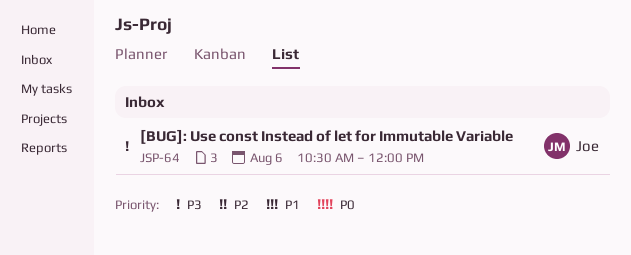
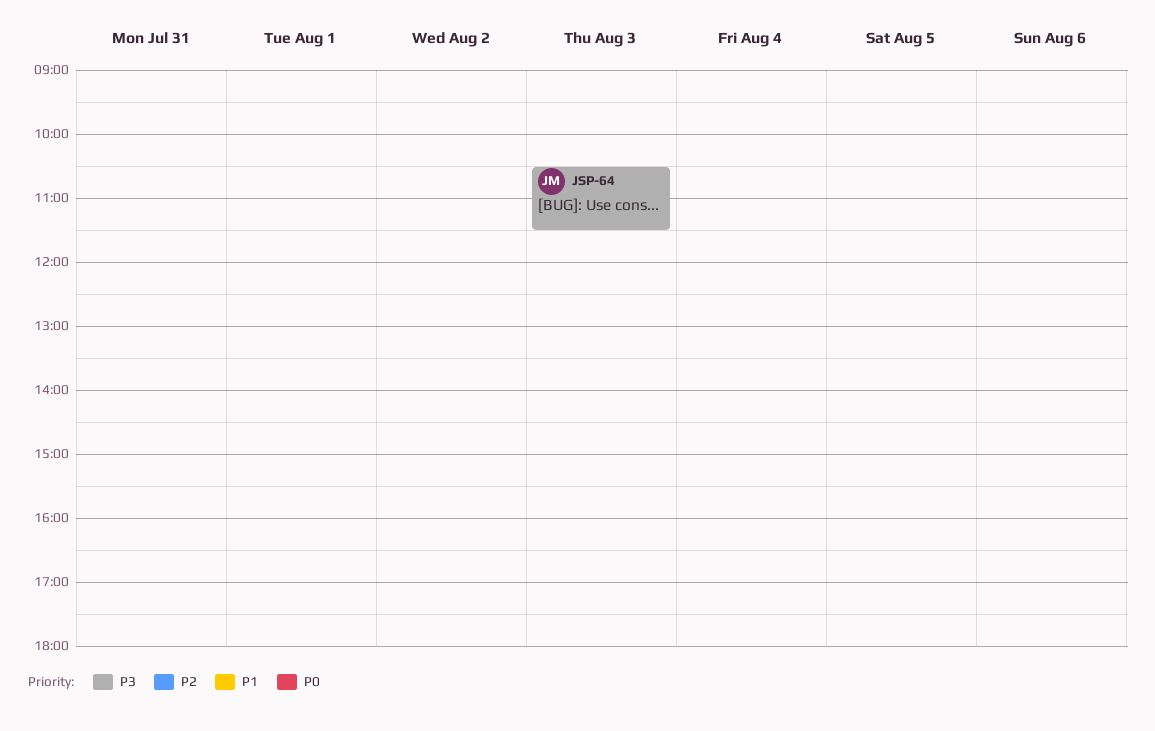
JSP-64, day: Aug 6 -> Aug 3
JSP-64, ends: 12:00 -> 11:30

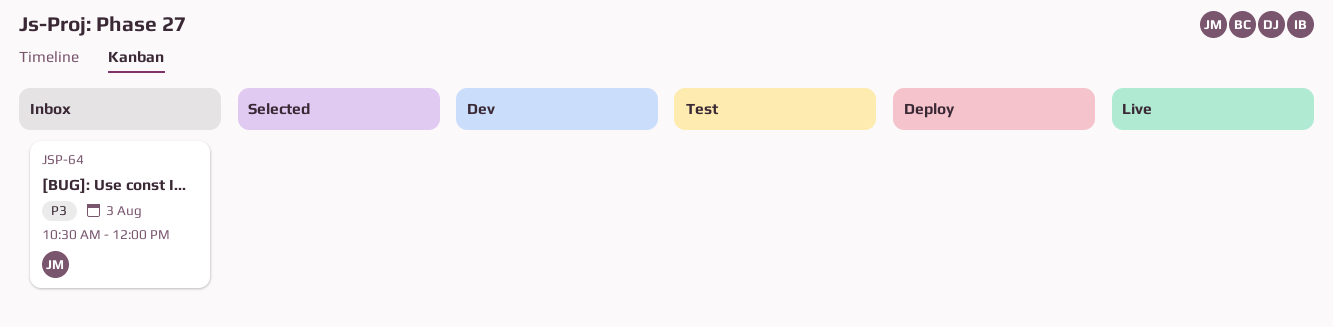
JSP-64, ends: 11:30 -> 12:00

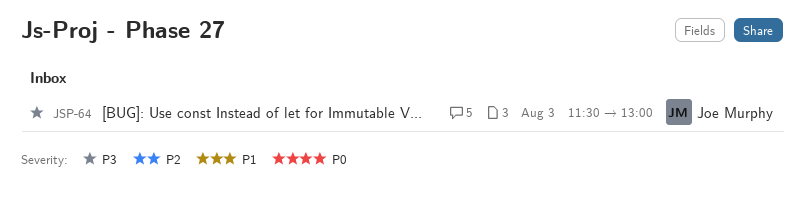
JSP-64, begins: 10:30 -> 11:30
JSP-64, ends: 12:00 -> 13:00

